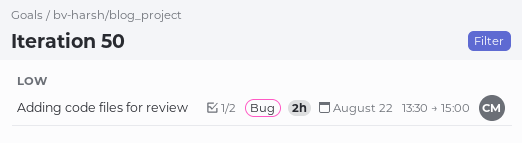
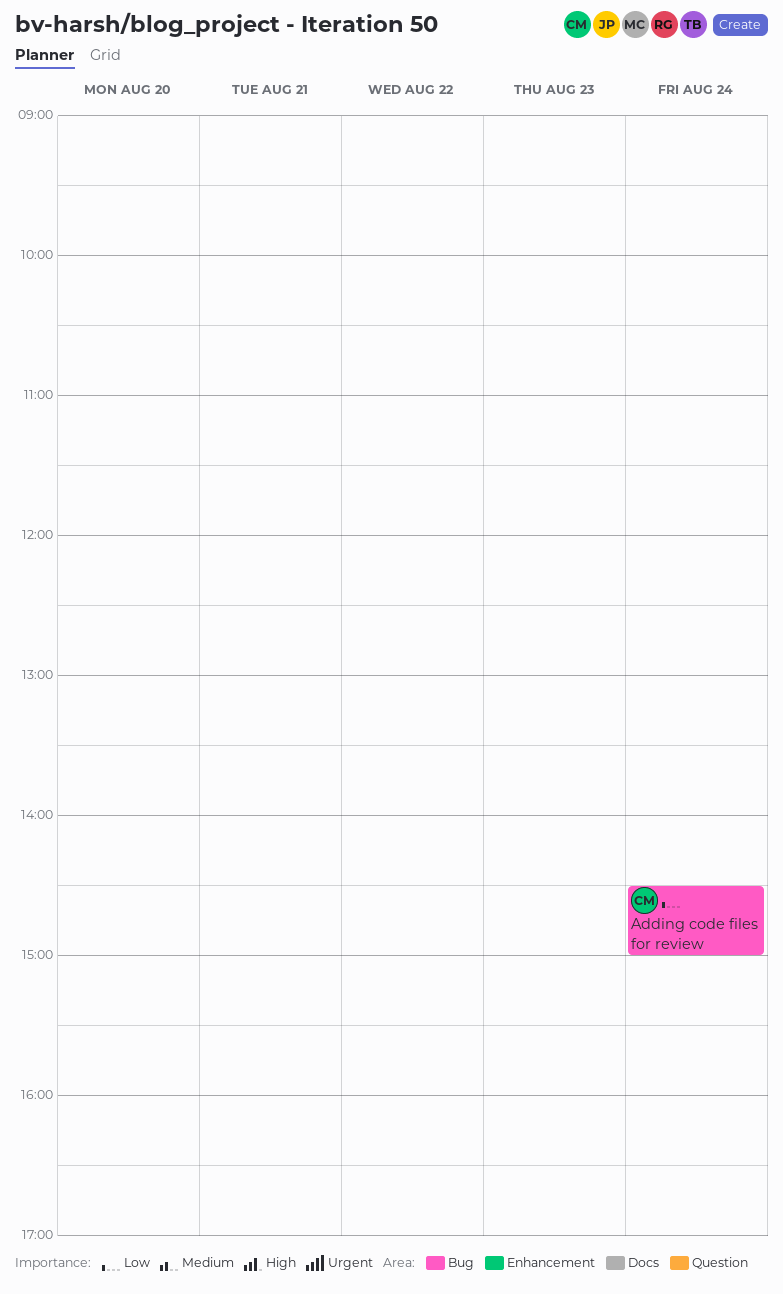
Adding code files for review, day: Aug 22 -> Aug 24
Adding code files for review, begins: 13:30 -> 14:30

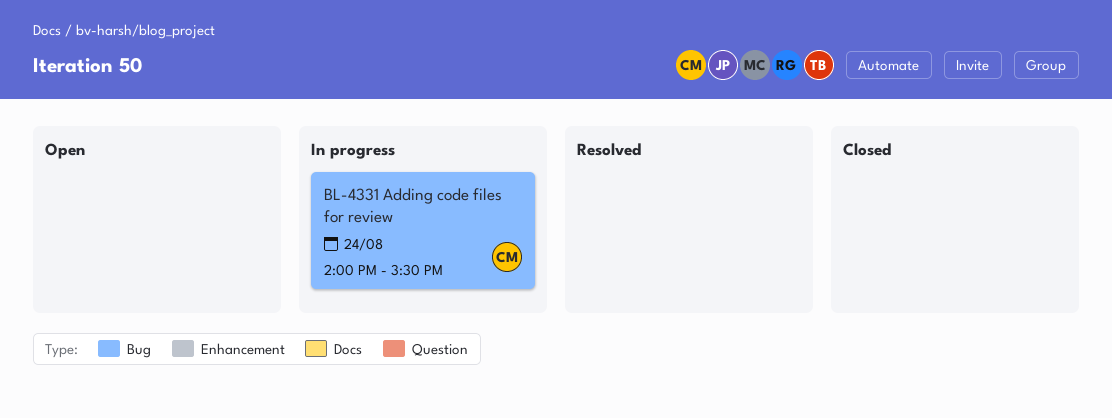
Adding code files for review, begins: 14:30 -> 14:00
Adding code files for review, ends: 15:00 -> 15:30

